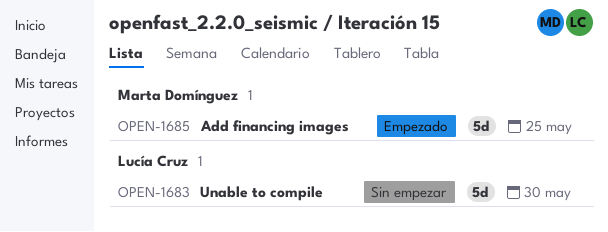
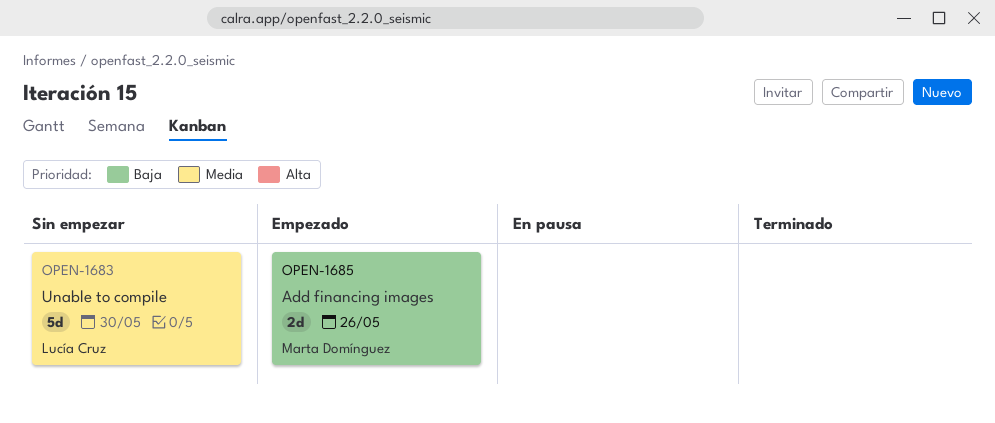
OPEN-1685, estimate: 5d -> 2d
OPEN-1685, due: May 25 -> May 26

